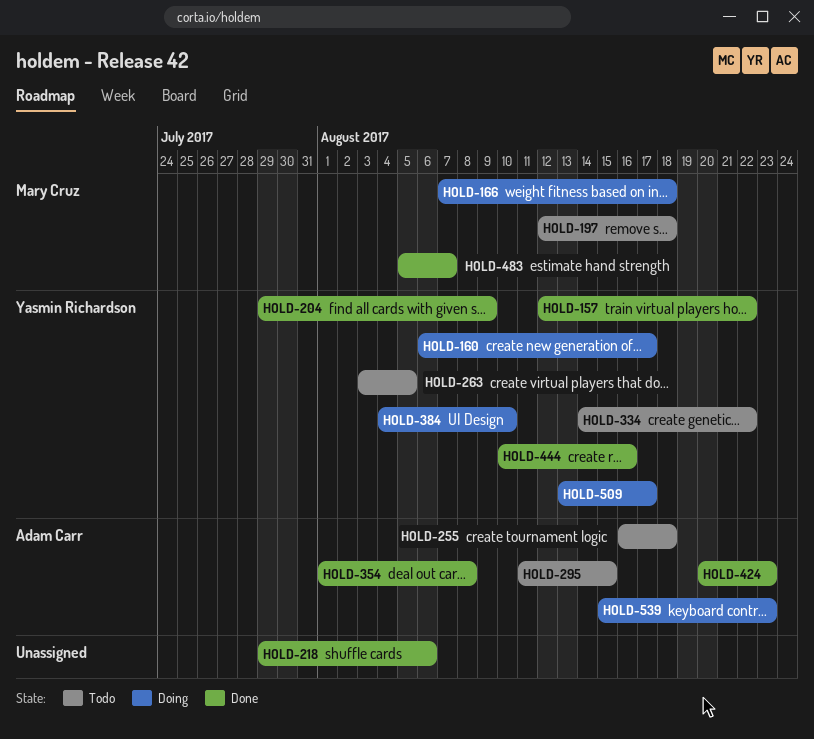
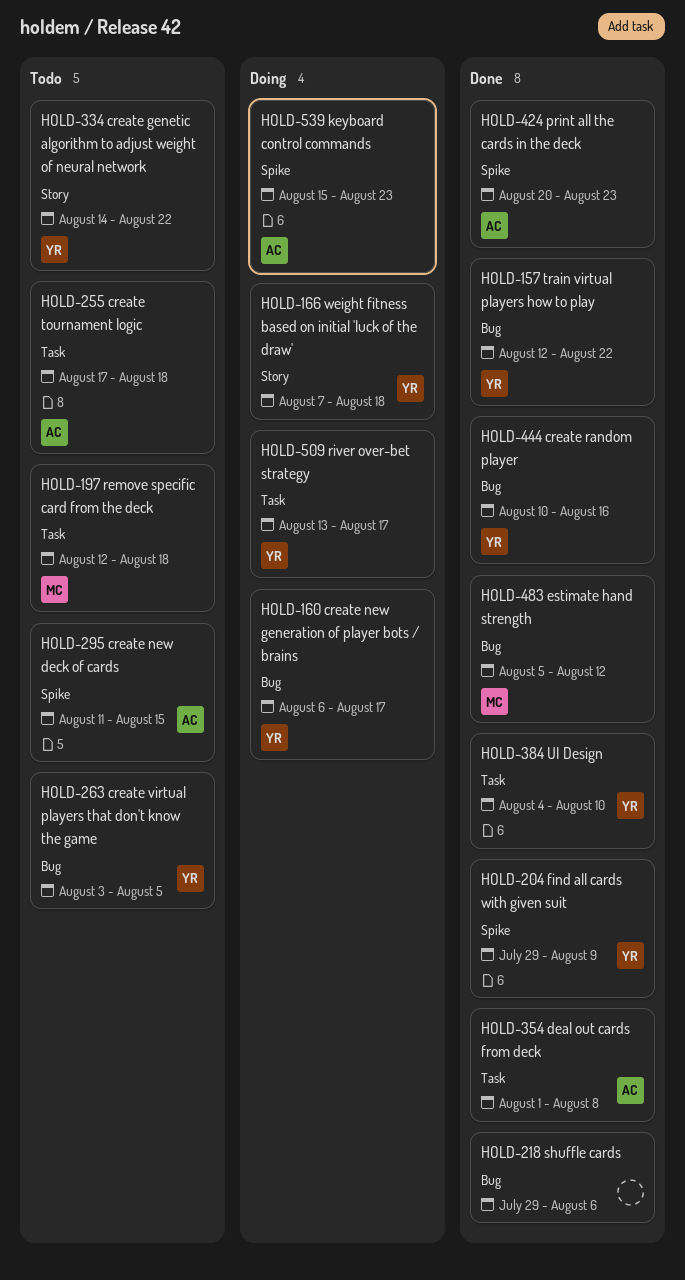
HOLD-166, owner: Mary Cruz -> Yasmin Richardson
HOLD-255, start: Aug 16 -> Aug 17
HOLD-384, status: Doing -> Done
HOLD-483, due: Aug 7 -> Aug 12

